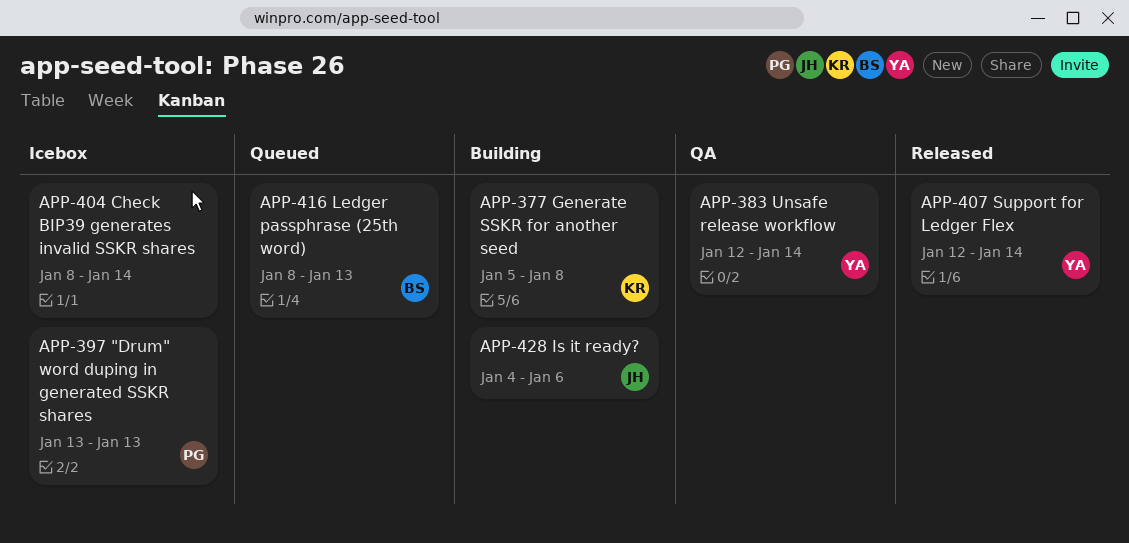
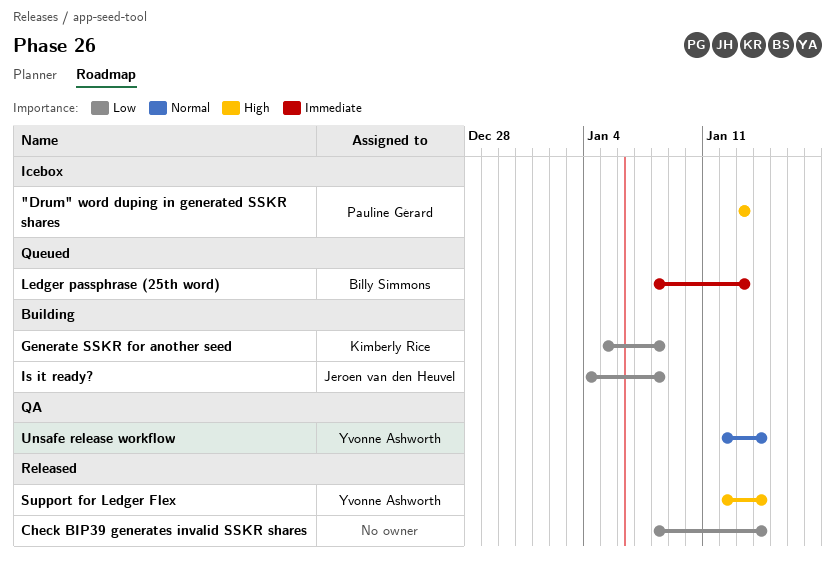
Check BIP39 generates invalid SSKR shares, status: Icebox -> Released
Is it ready?, due: Jan 6 -> Jan 8

